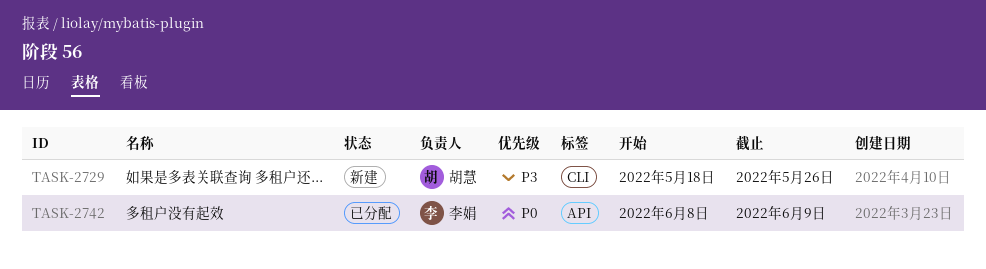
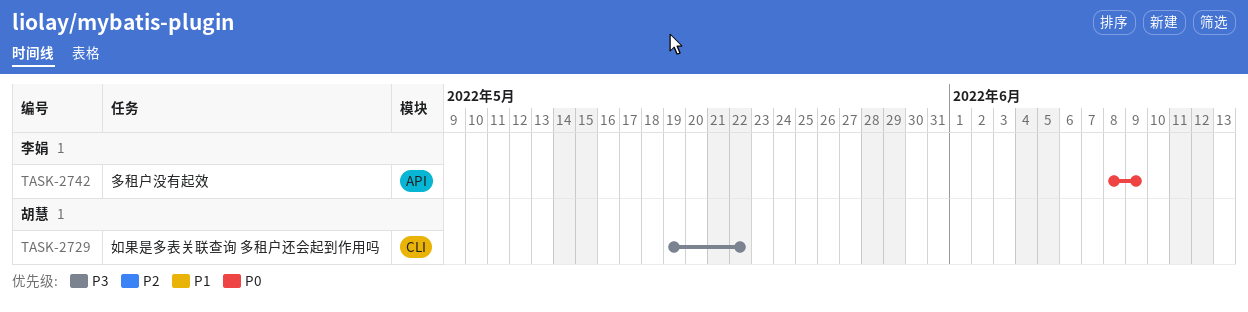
TASK-2729, start: May 18 -> May 19
TASK-2729, due: May 26 -> May 22

